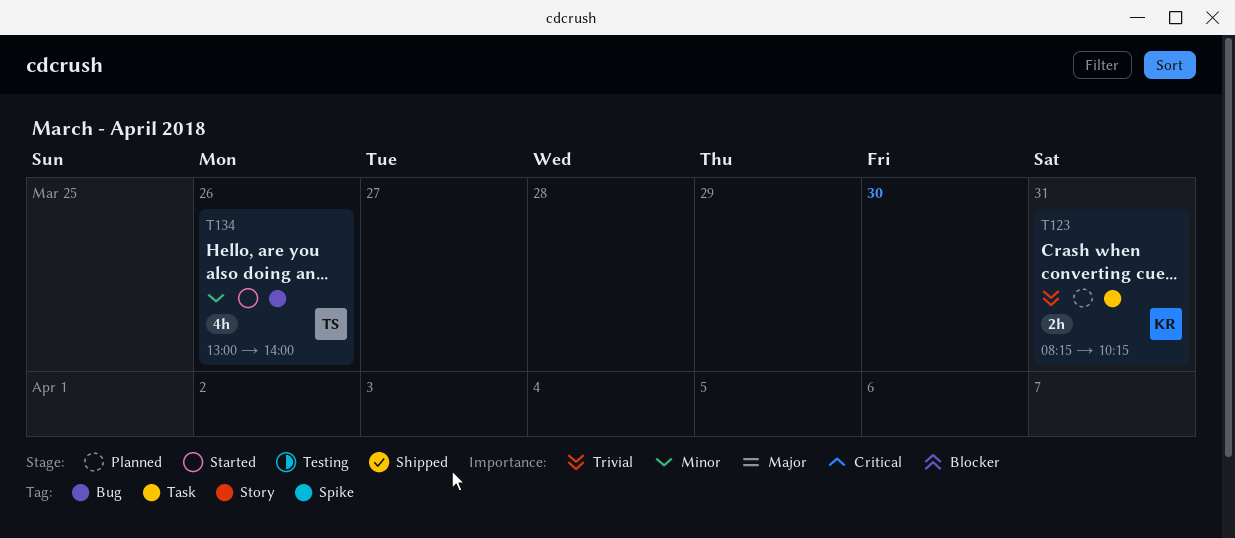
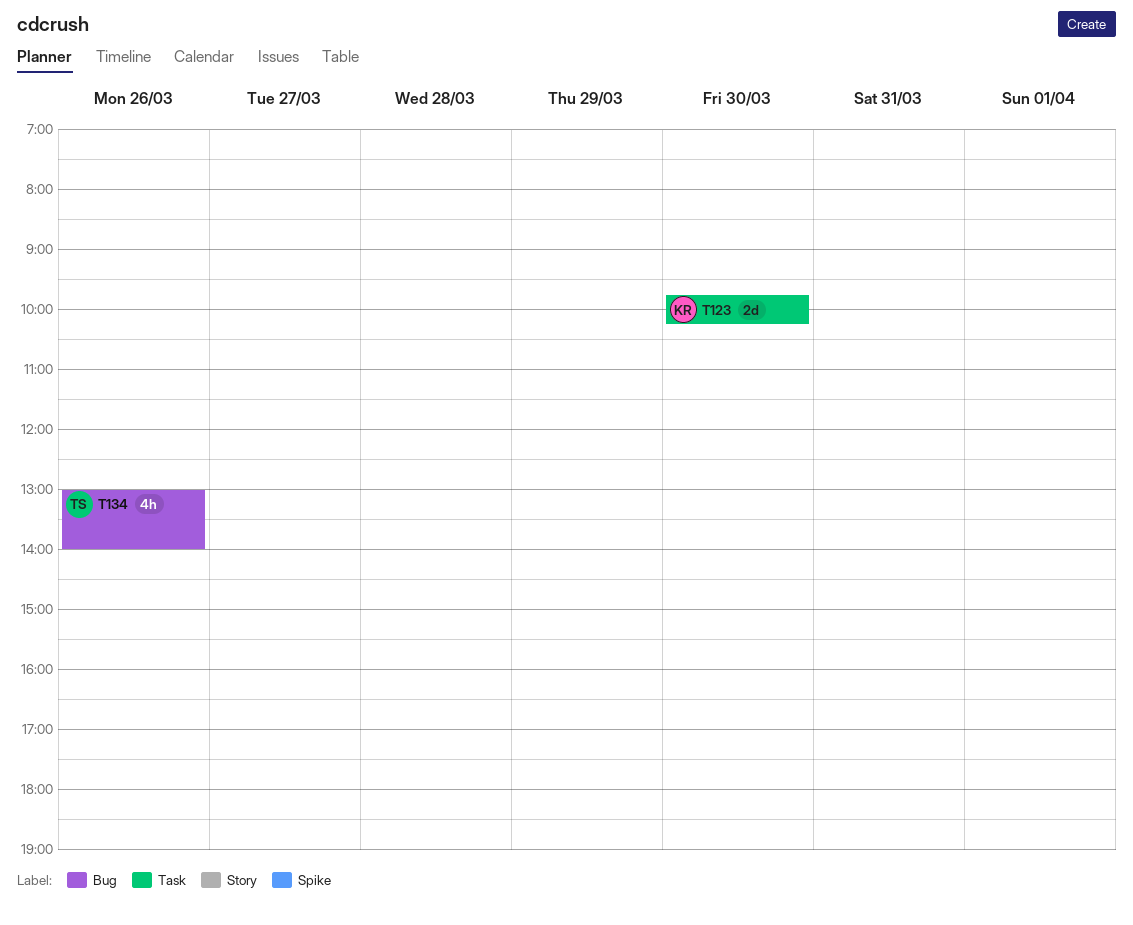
T123, estimate: 2h -> 2d
T123, day: Mar 31 -> Mar 30
T123, begins: 08:15 -> 09:45

